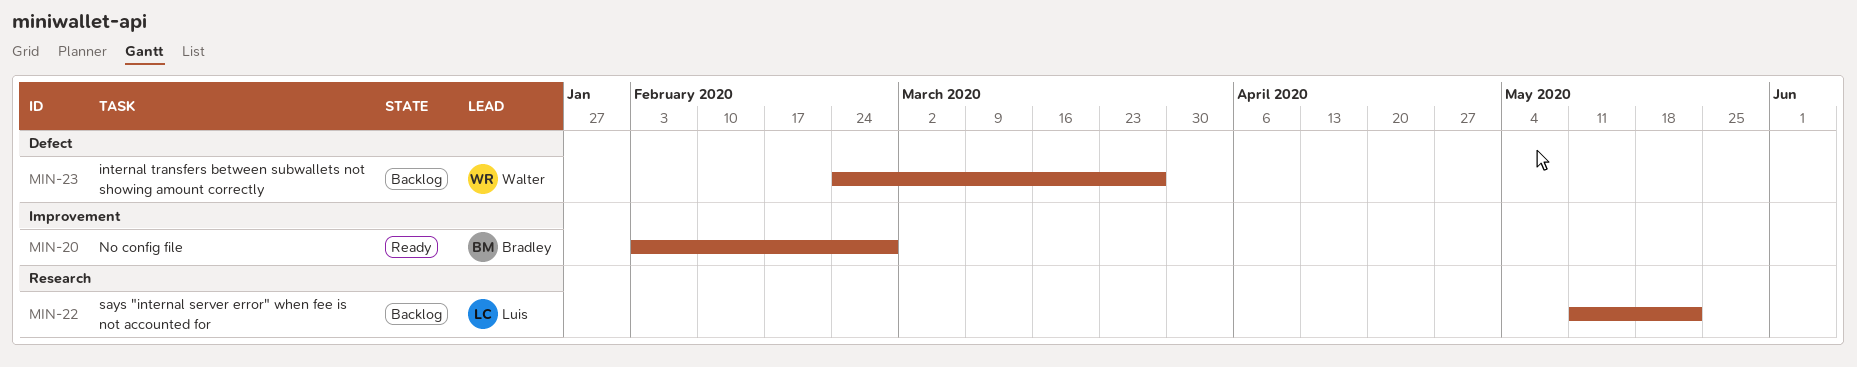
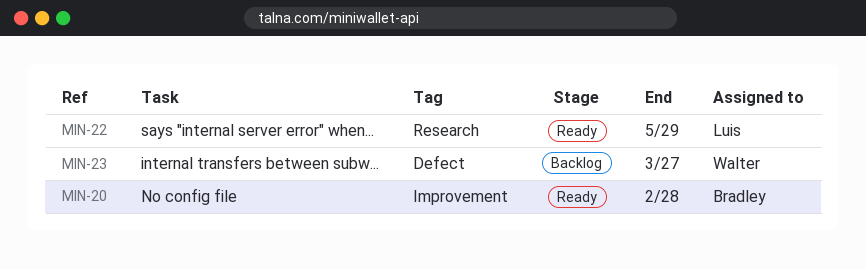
MIN-22, status: Backlog -> Ready
MIN-22, due: May 22 -> May 29

